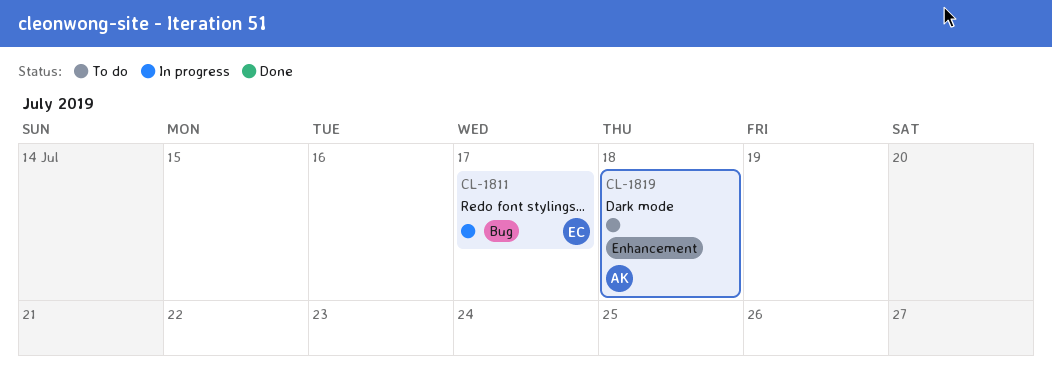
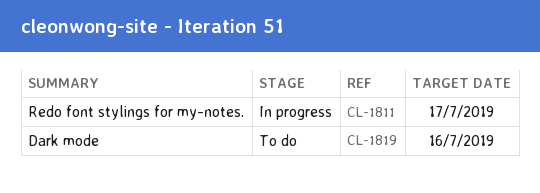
CL-1819, due: Jul 18 -> Jul 16

